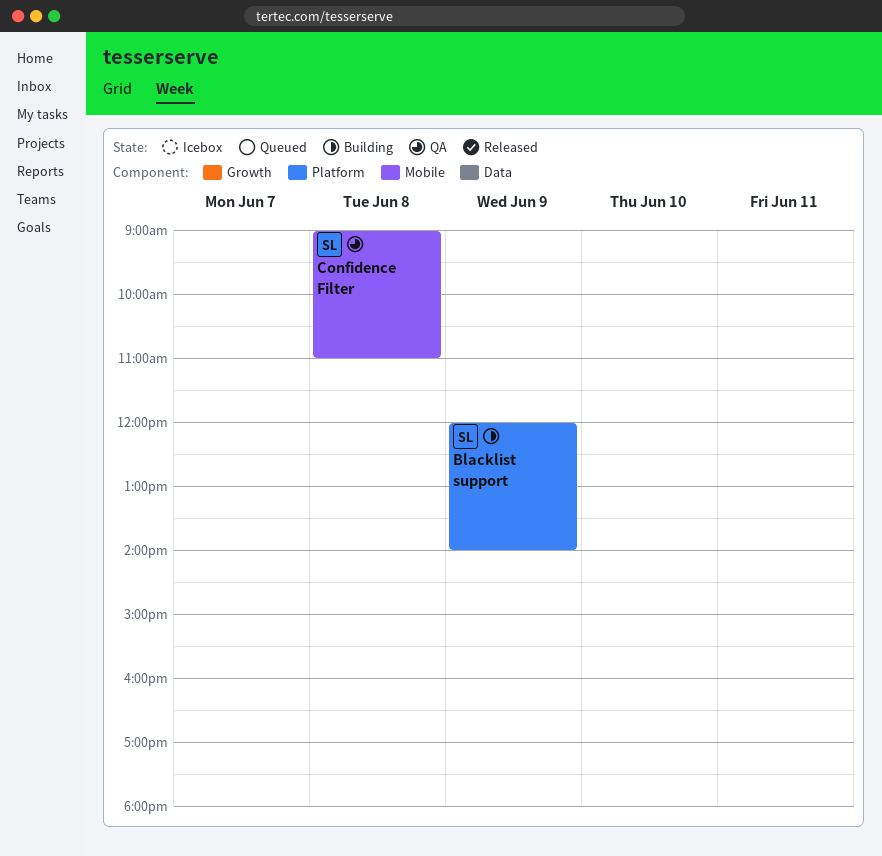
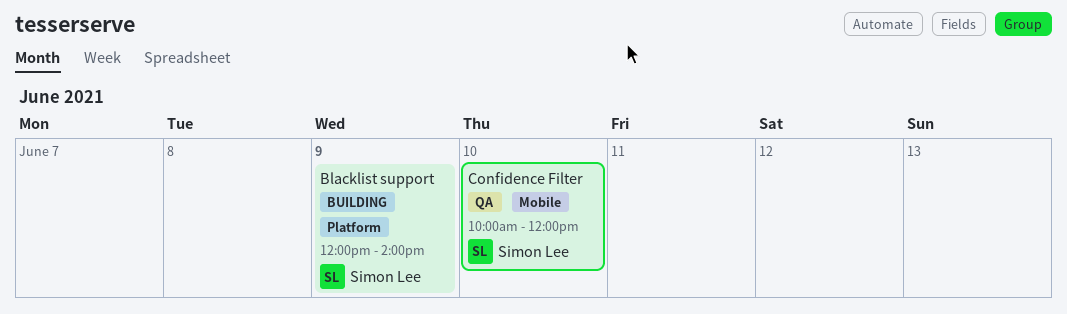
Confidence Filter, day: Jun 8 -> Jun 10
Confidence Filter, begins: 09:00 -> 10:00
Confidence Filter, ends: 11:00 -> 12:00

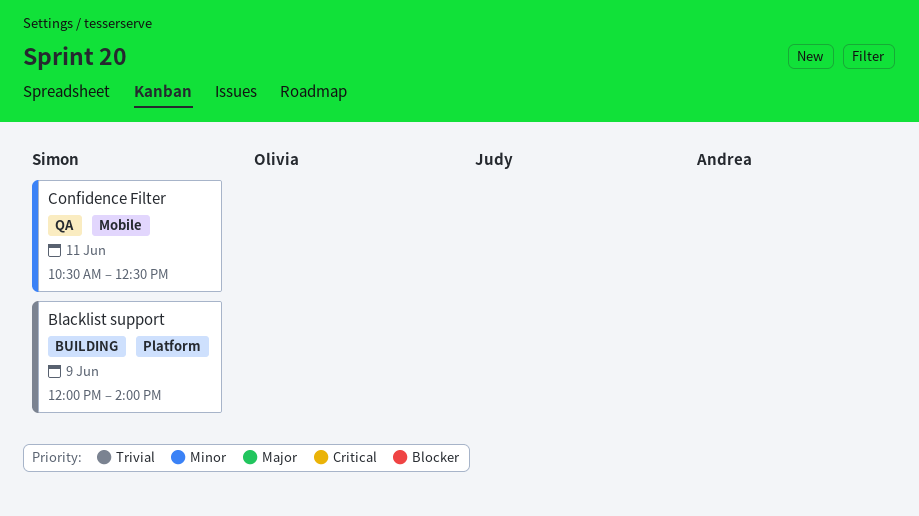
Confidence Filter, day: Jun 10 -> Jun 11
Confidence Filter, begins: 10:00 -> 10:30
Confidence Filter, ends: 12:00 -> 12:30

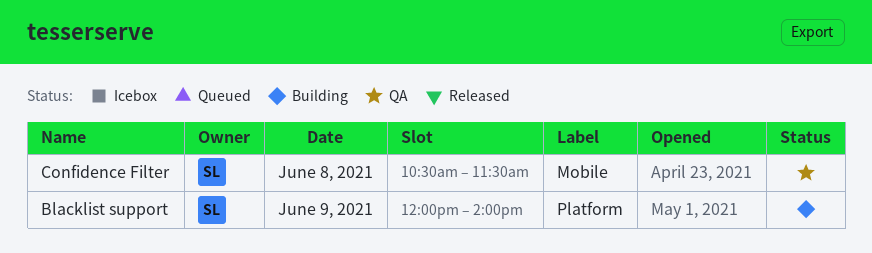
Confidence Filter, day: Jun 11 -> Jun 8
Confidence Filter, ends: 12:30 -> 11:30

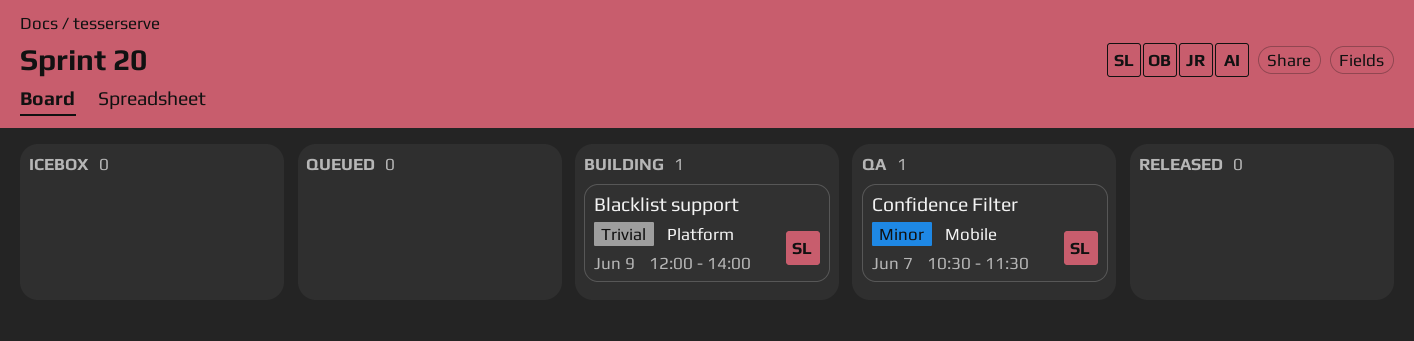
Confidence Filter, day: Jun 8 -> Jun 7

